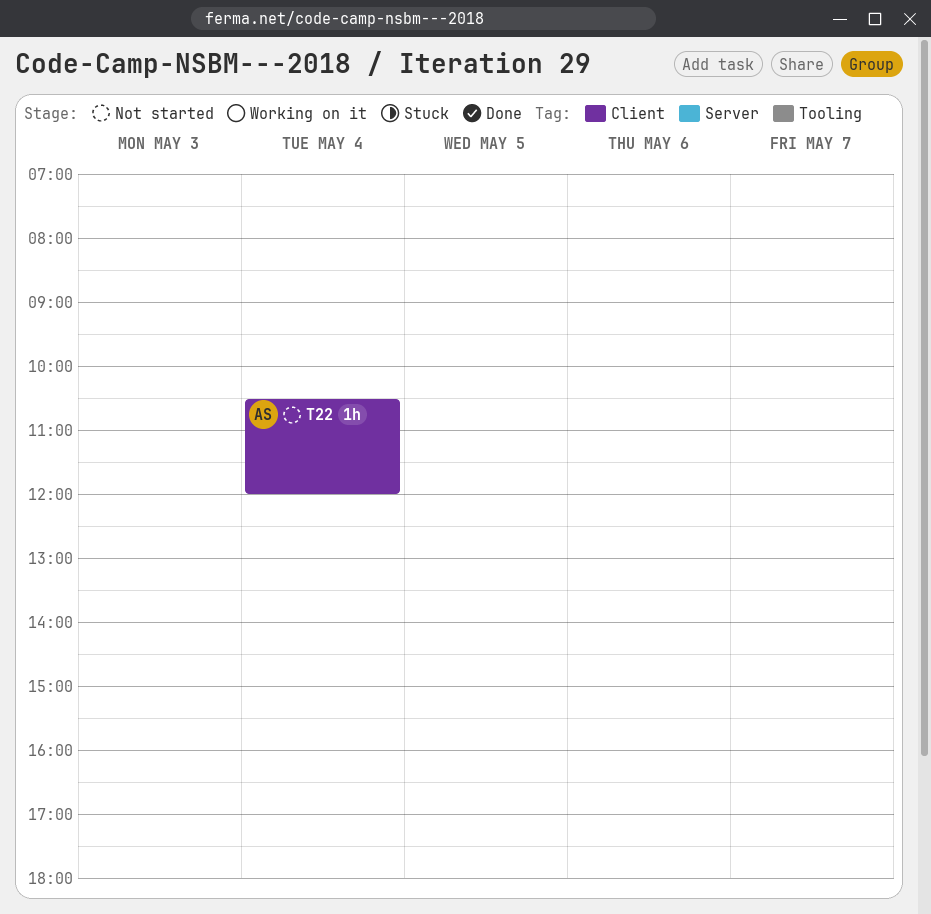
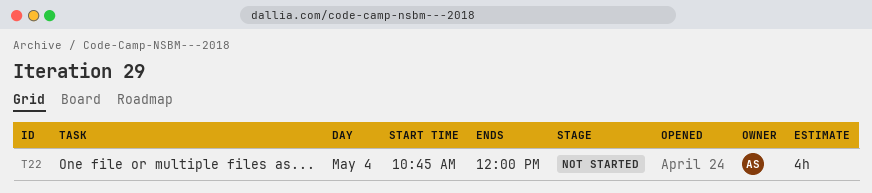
T22, estimate: 1h -> 4h
T22, begins: 10:30 -> 10:45

